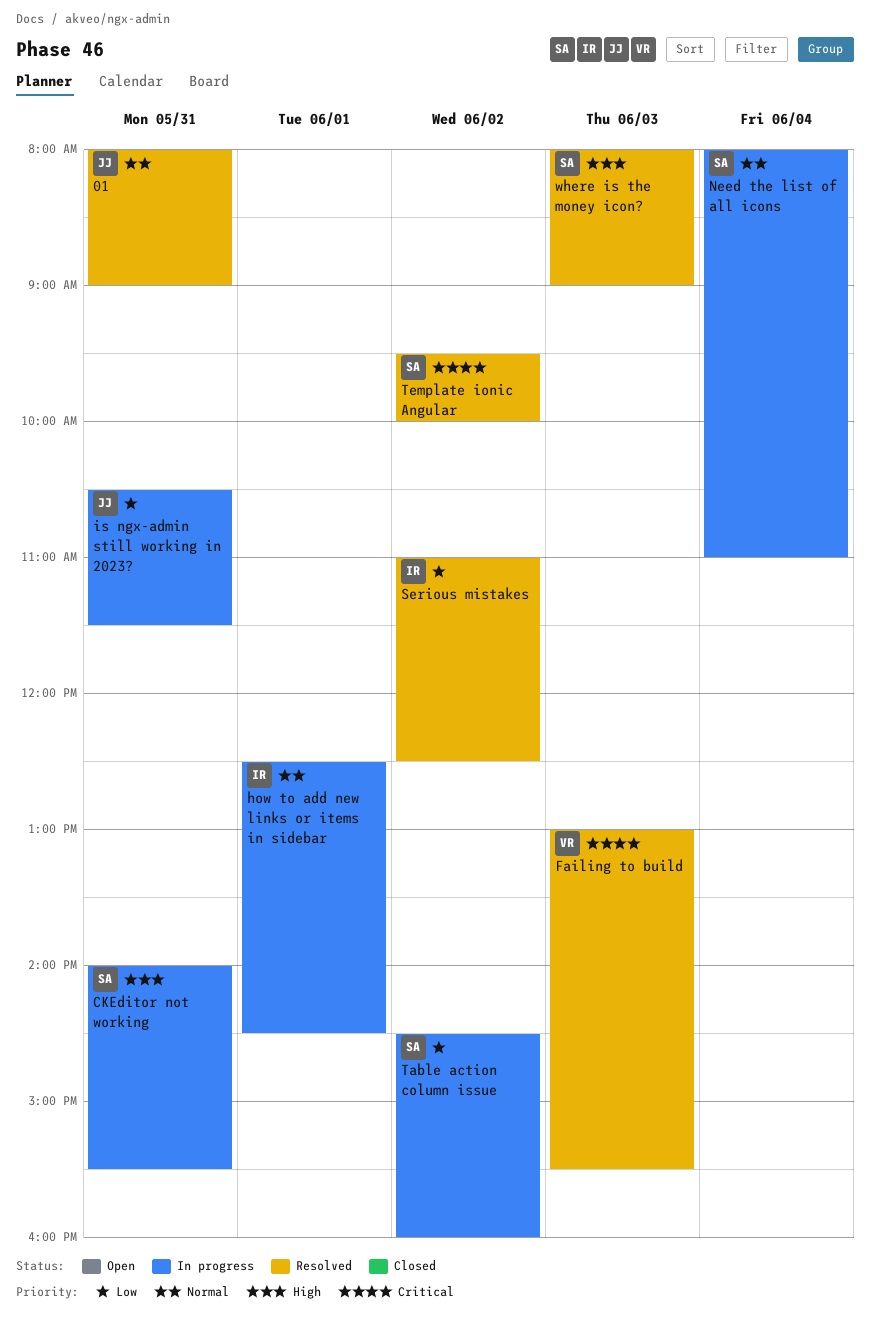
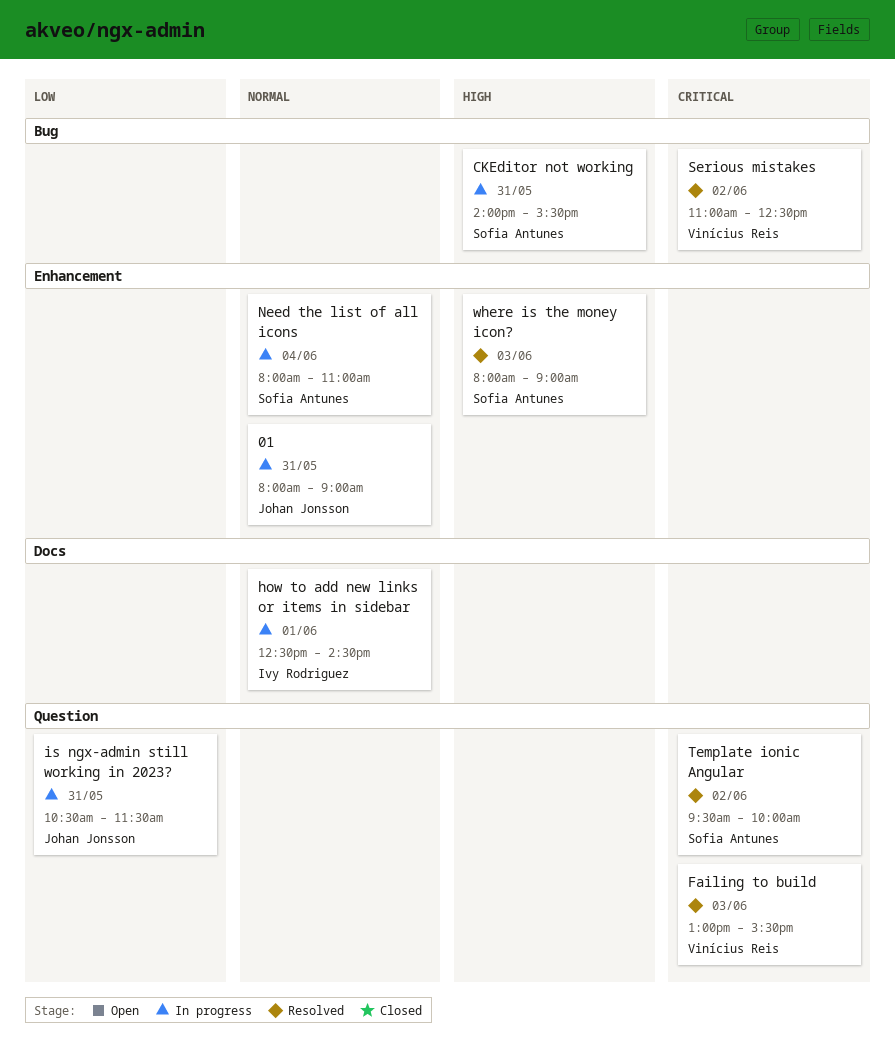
01, status: Resolved -> In progress
Serious mistakes, owner: Ivy Rodriguez -> Vinícius Reis
Serious mistakes, priority: Low -> Critical
Table action column issue: present -> none

